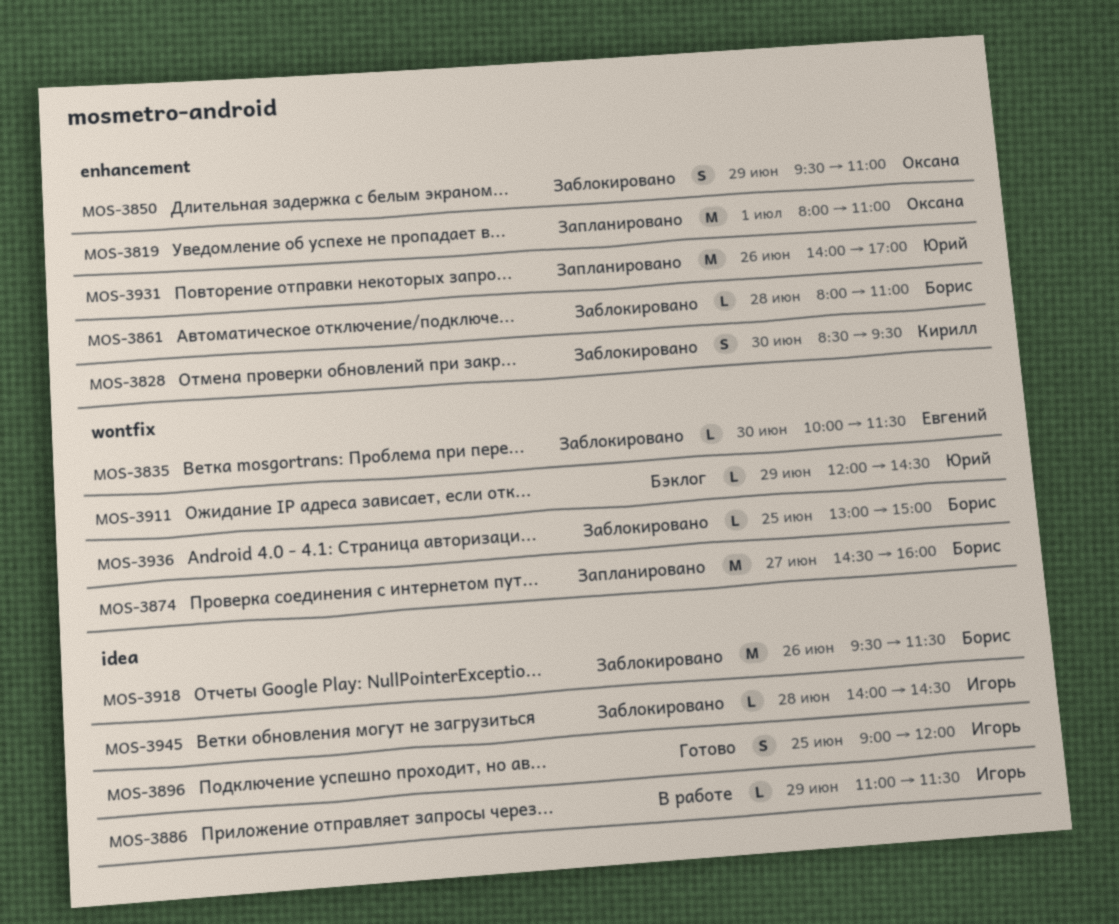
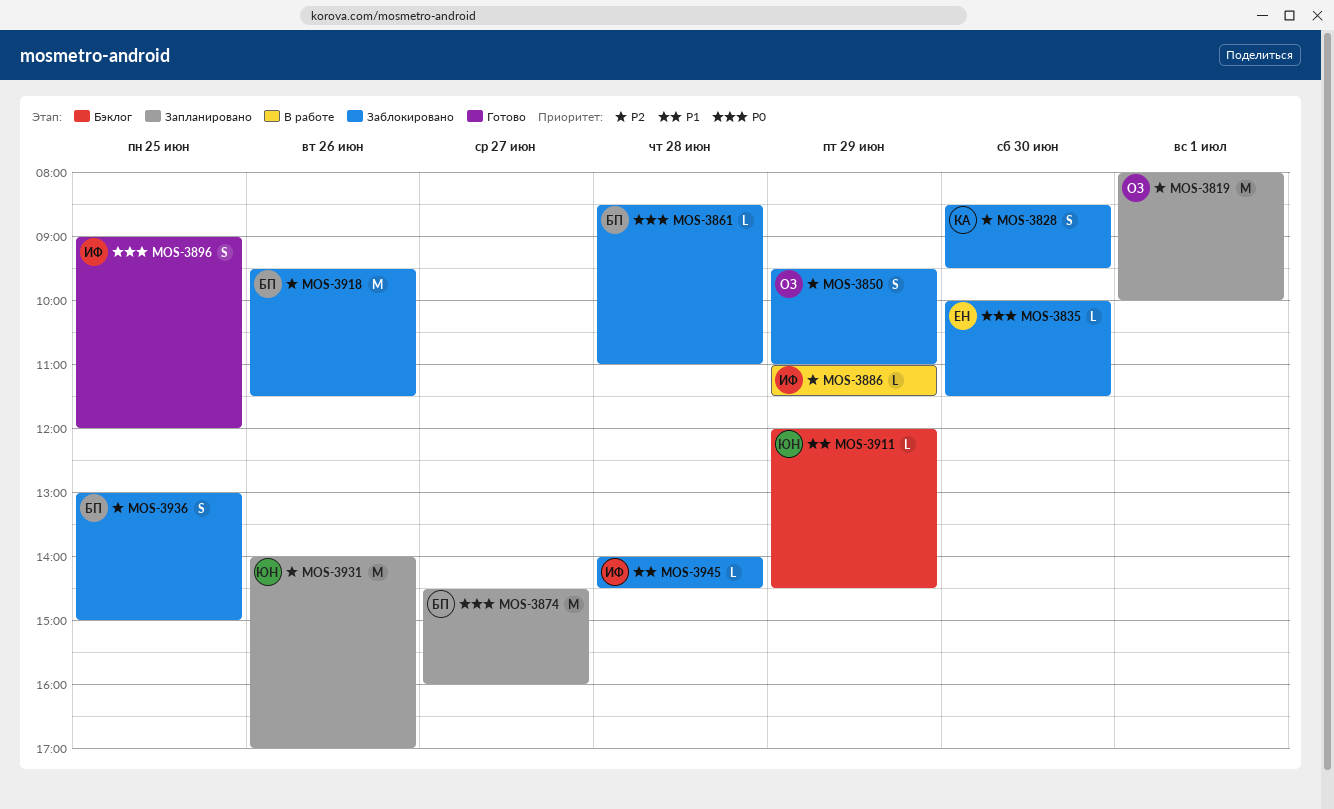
MOS-3819, ends: 11:00 -> 10:00
MOS-3861, begins: 08:00 -> 08:30
MOS-3936, estimate: L -> S

